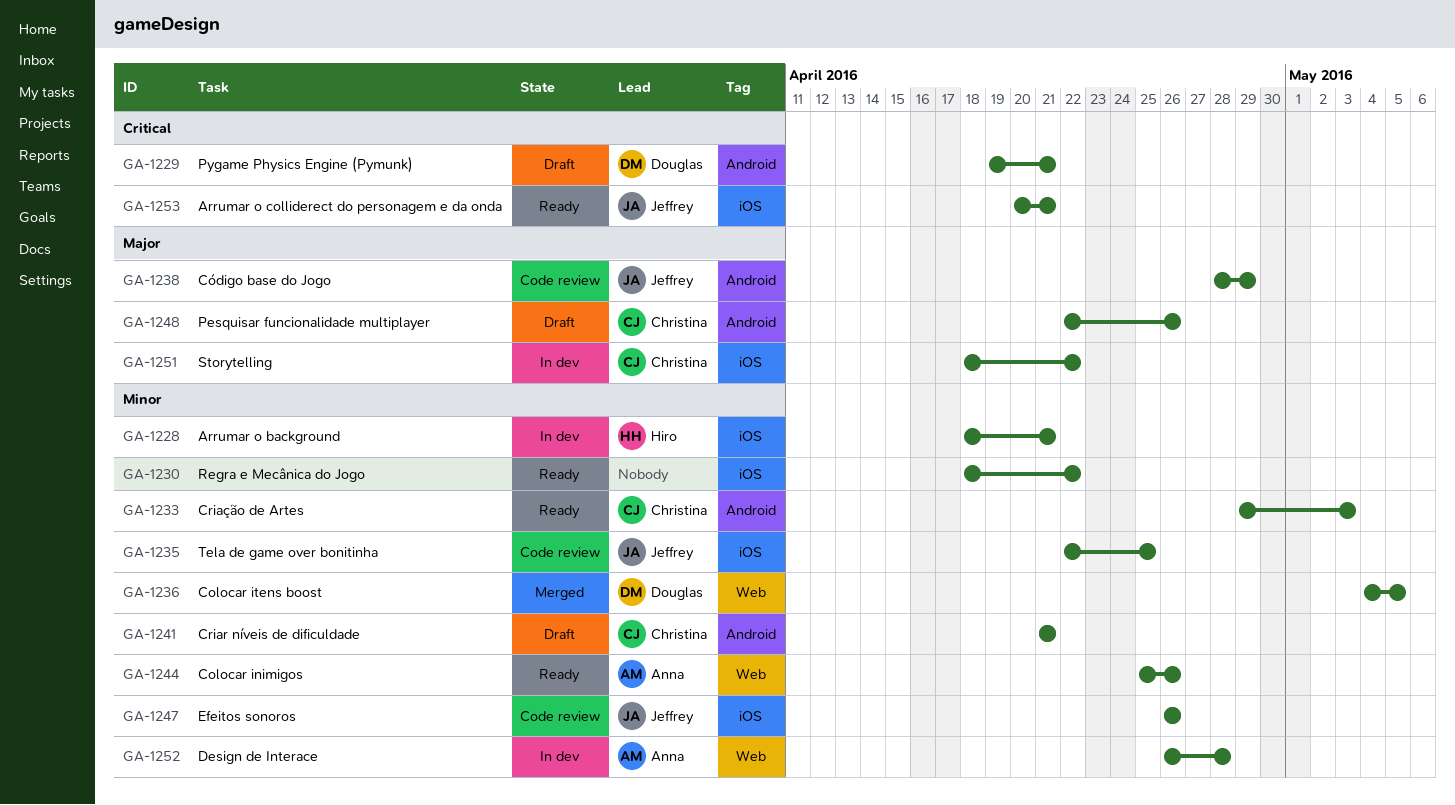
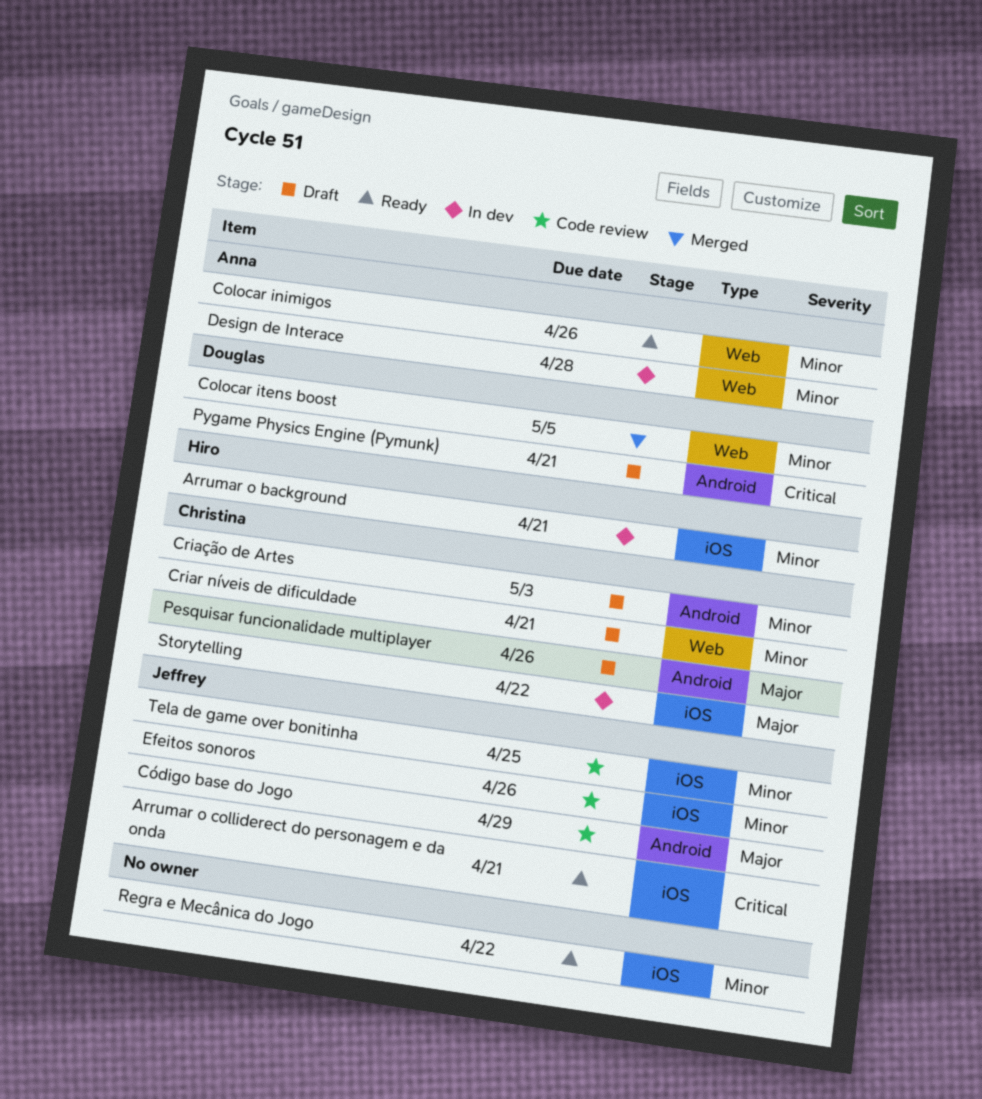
Criar níveis de dificuldade, label: Android -> Web
Criação de Artes, status: Ready -> Draft

